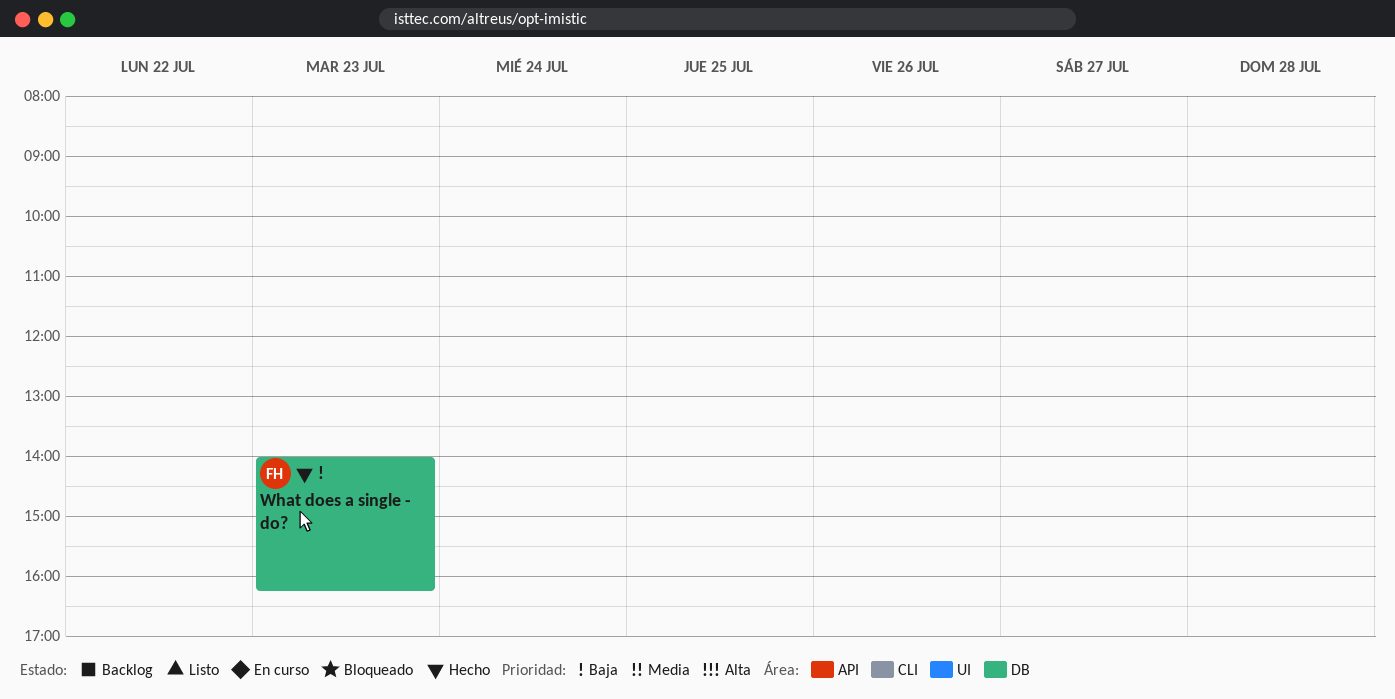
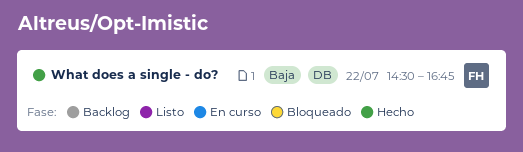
What does a single - do?, day: Jul 23 -> Jul 22
What does a single - do?, begins: 14:00 -> 14:30
What does a single - do?, ends: 16:15 -> 16:45

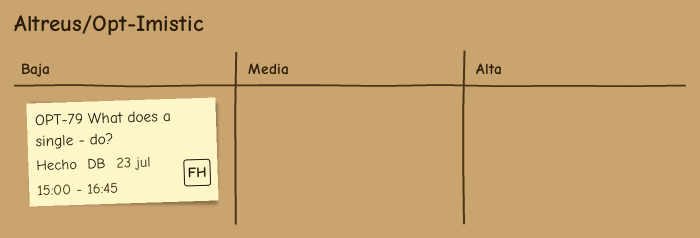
What does a single - do?, day: Jul 22 -> Jul 23
What does a single - do?, begins: 14:30 -> 15:00

